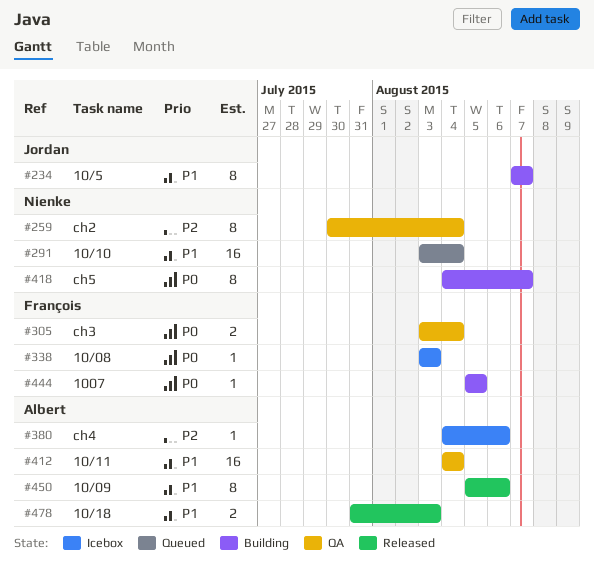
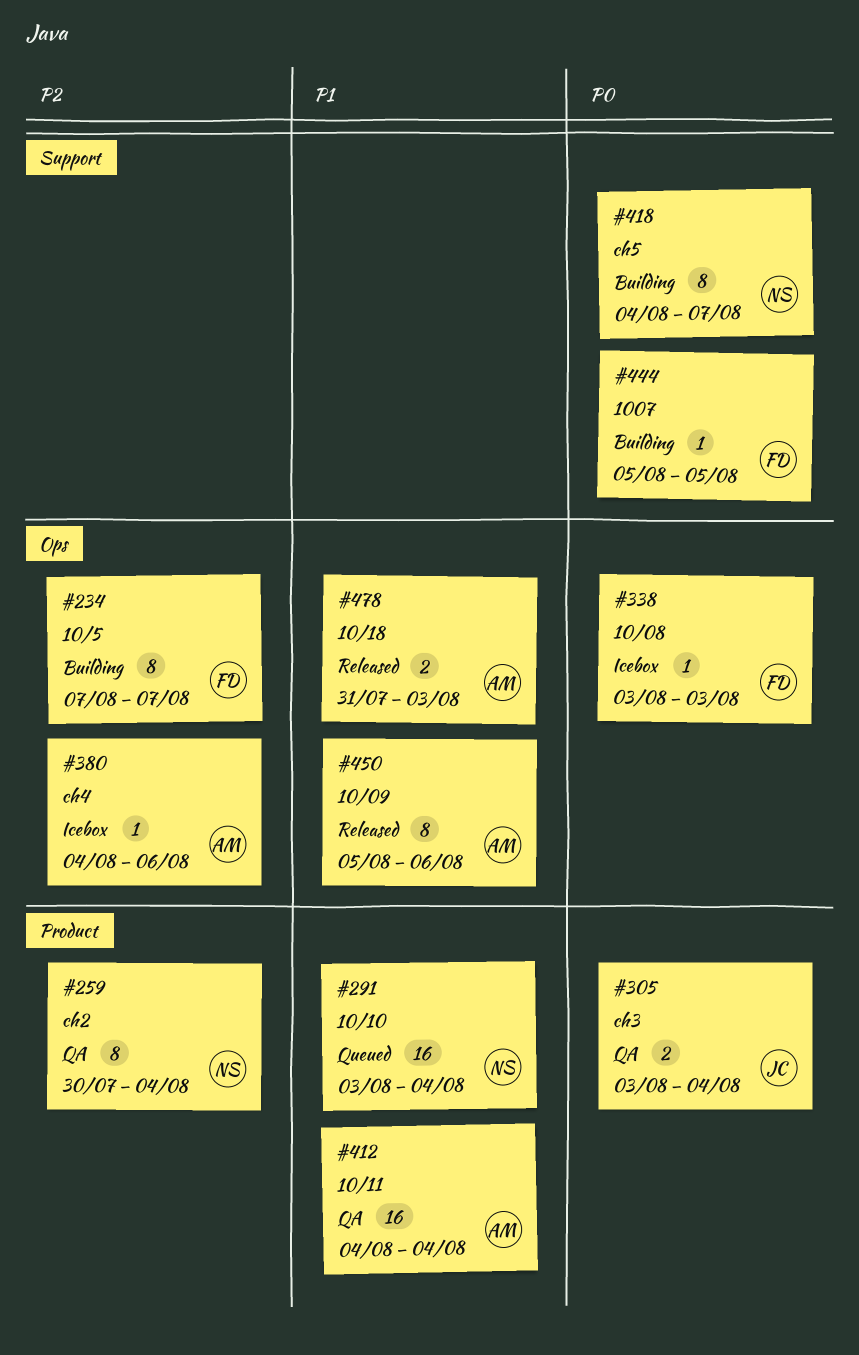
#234, owner: Jordan -> François
#234, priority: P1 -> P2
#305, owner: François -> Jordan

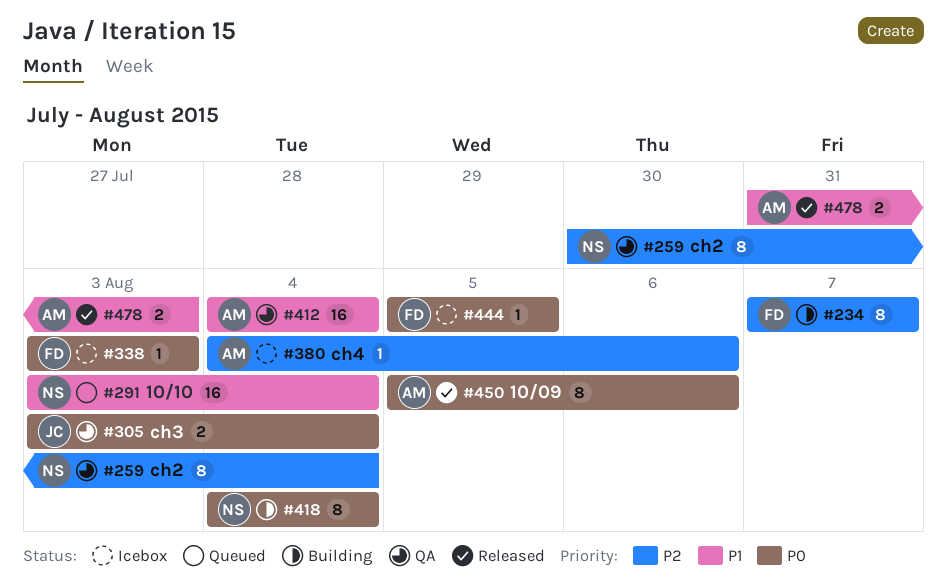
#418, due: Aug 7 -> Aug 4
#444, status: Building -> Icebox
#450, priority: P1 -> P0

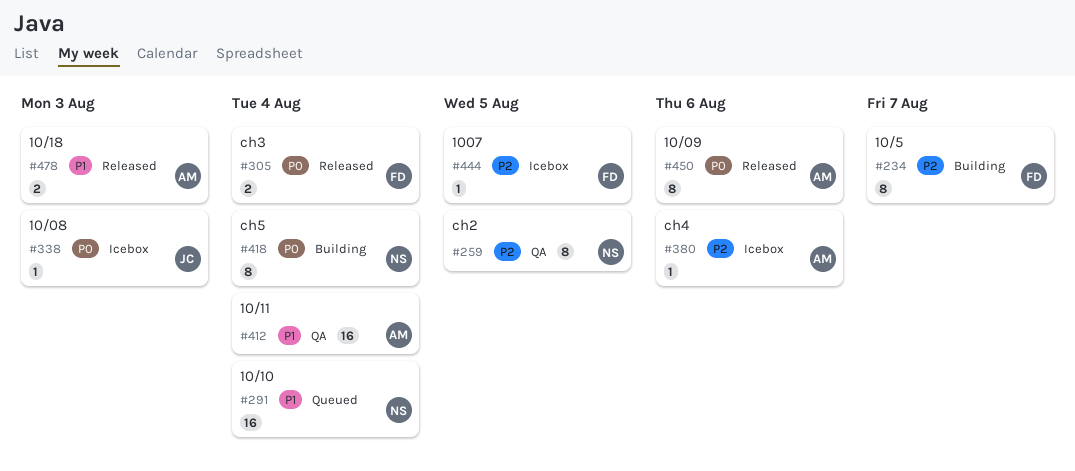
#259, due: Aug 4 -> Aug 5
#305, status: QA -> Released
#305, owner: JC -> FD
#338, owner: FD -> JC
#444, priority: P0 -> P2

